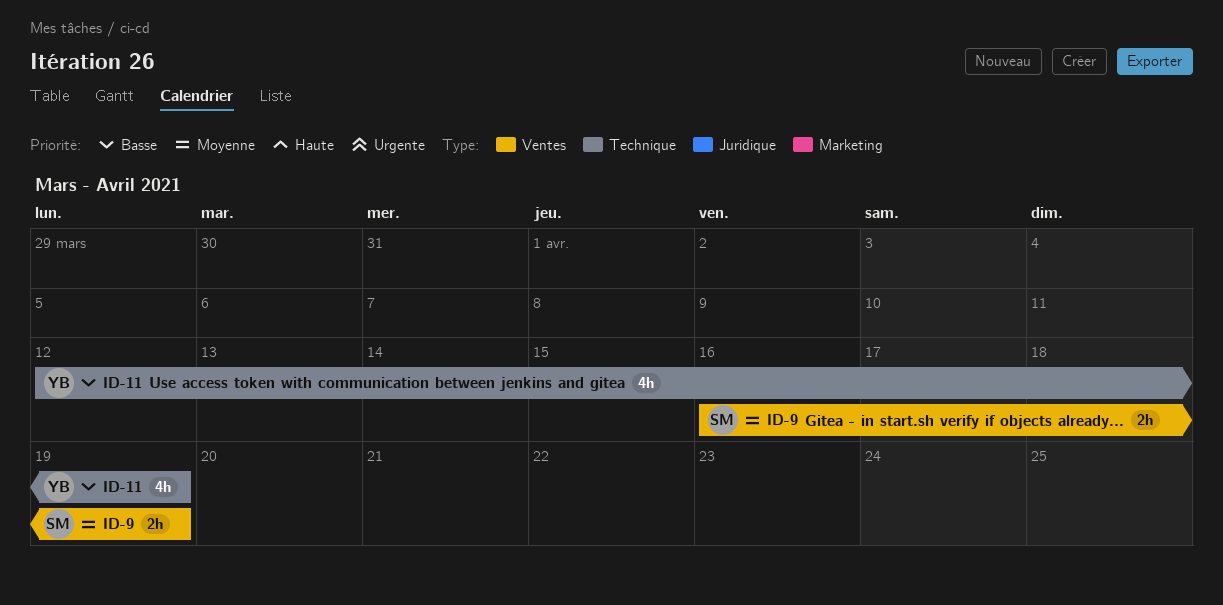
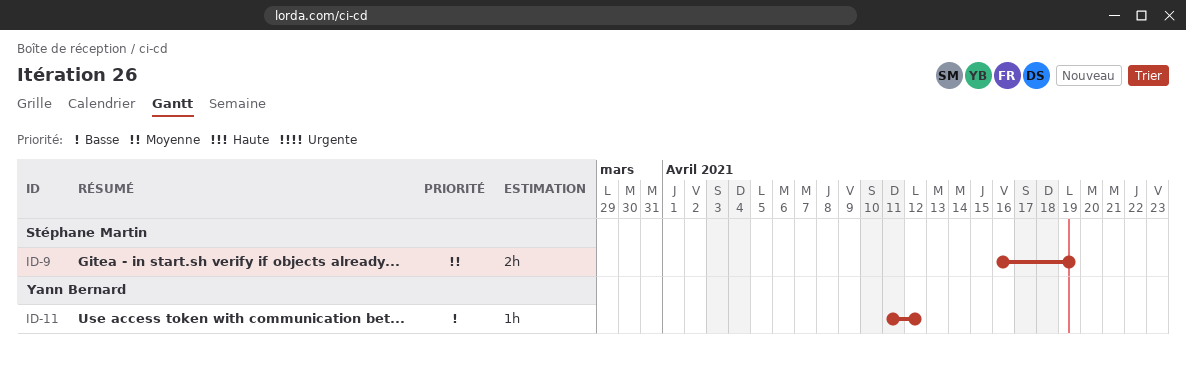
ID-11, estimate: 4h -> 1h
ID-11, start: Apr 12 -> Apr 11
ID-11, due: Apr 19 -> Apr 12

